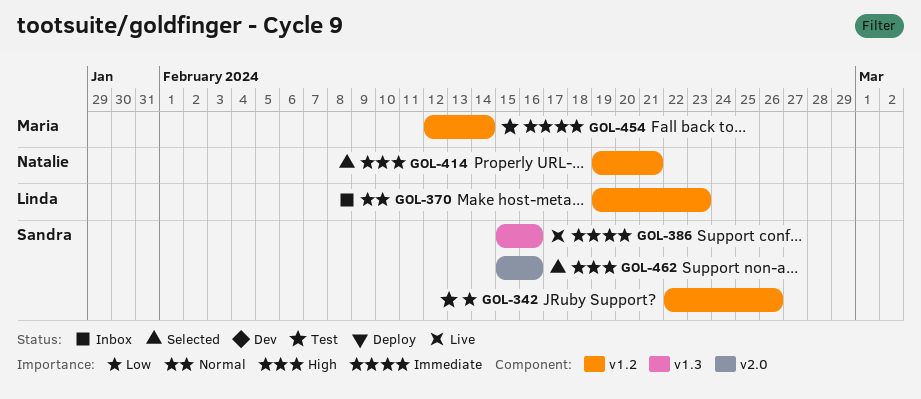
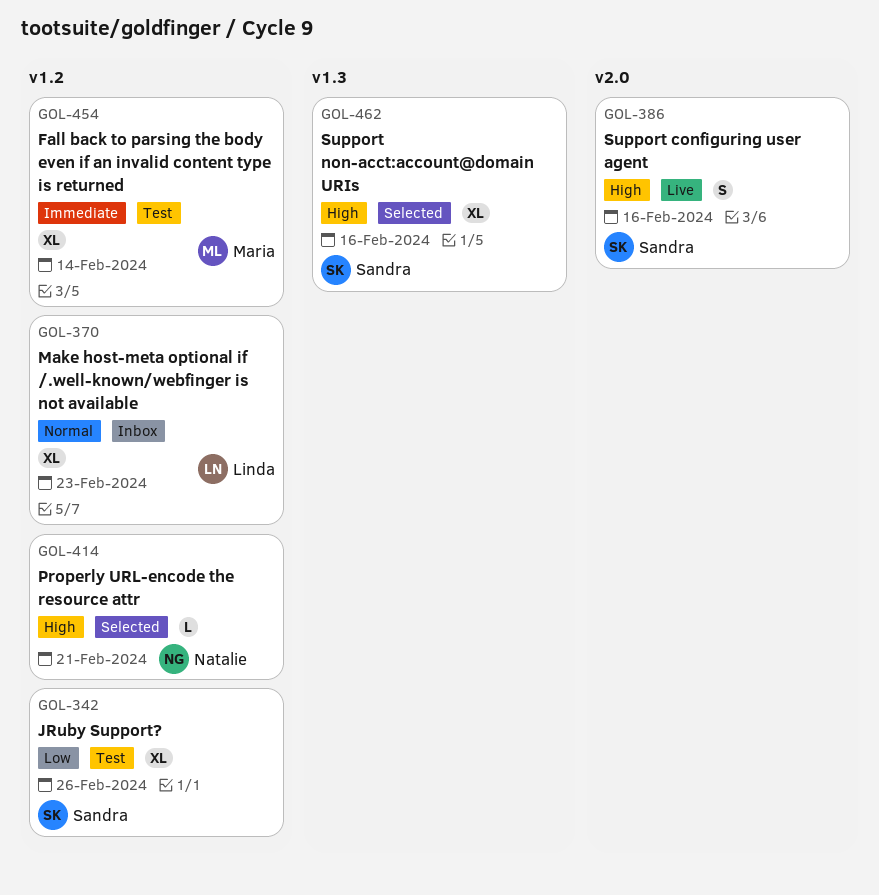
GOL-386, priority: Immediate -> High
GOL-386, label: v1.3 -> v2.0
GOL-462, label: v2.0 -> v1.3

